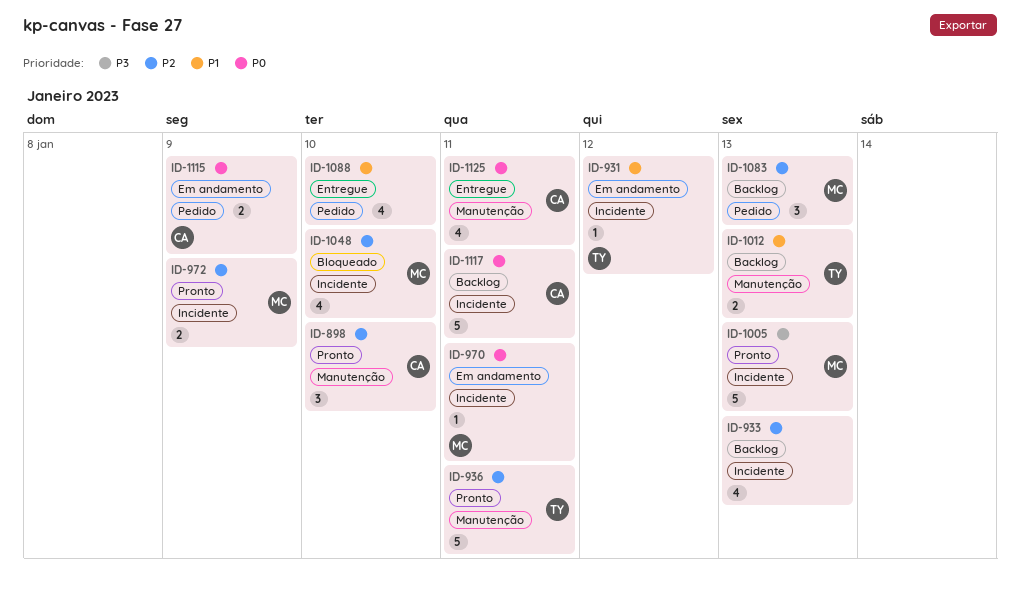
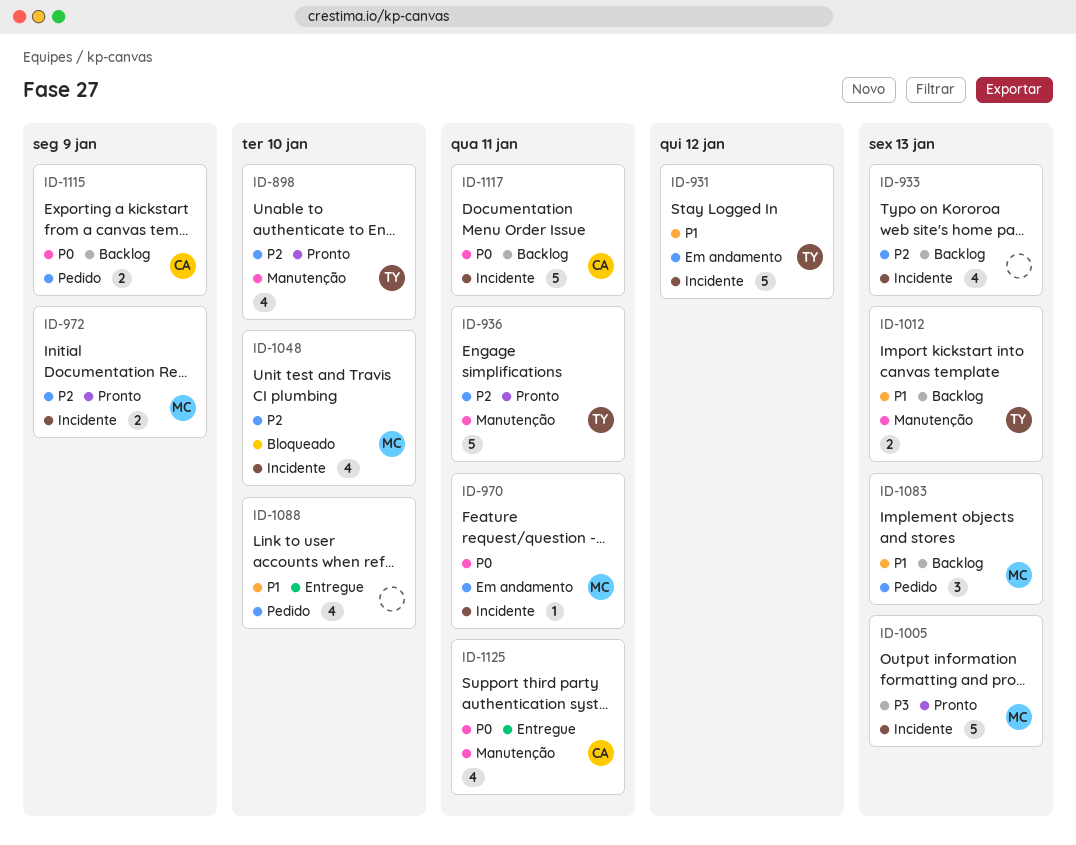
ID-898, owner: CA -> TY
ID-898, estimate: 3 -> 4
ID-931, estimate: 1 -> 5
ID-1083, priority: P2 -> P1
ID-1115, status: Em andamento -> Backlog

